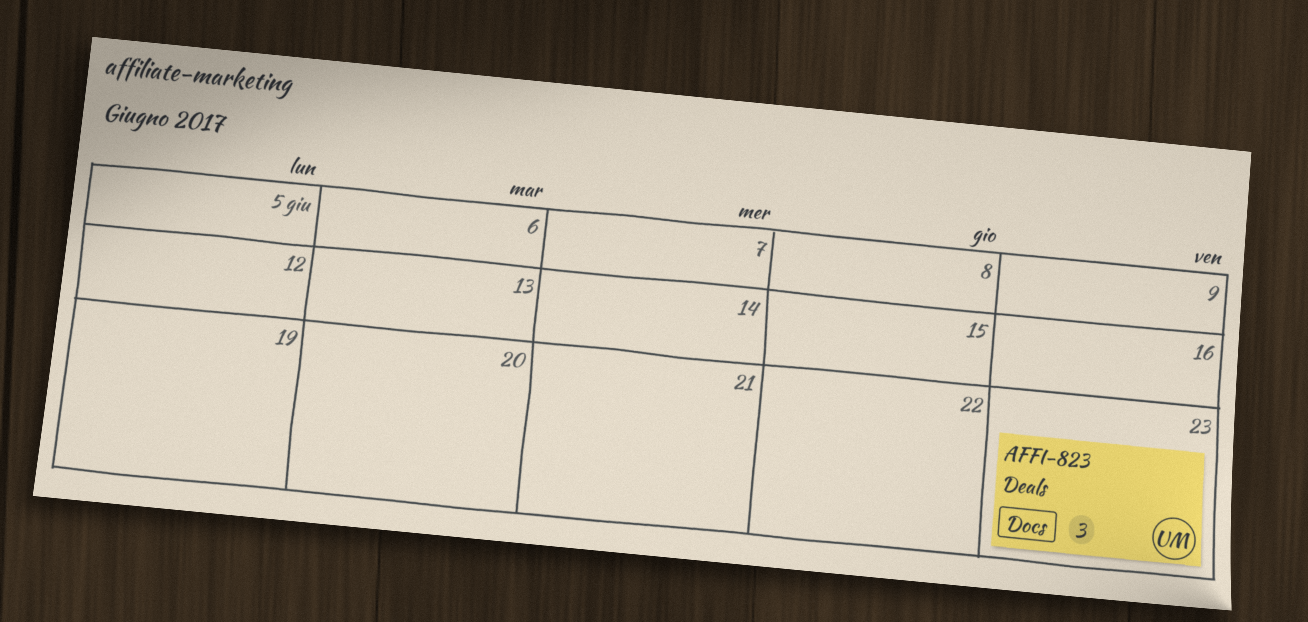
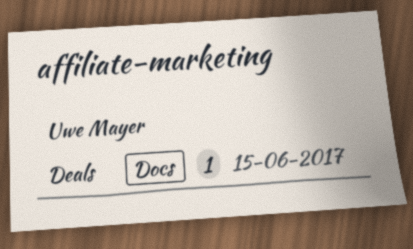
Deals, estimate: 3 -> 1
Deals, due: Jun 23 -> Jun 15

